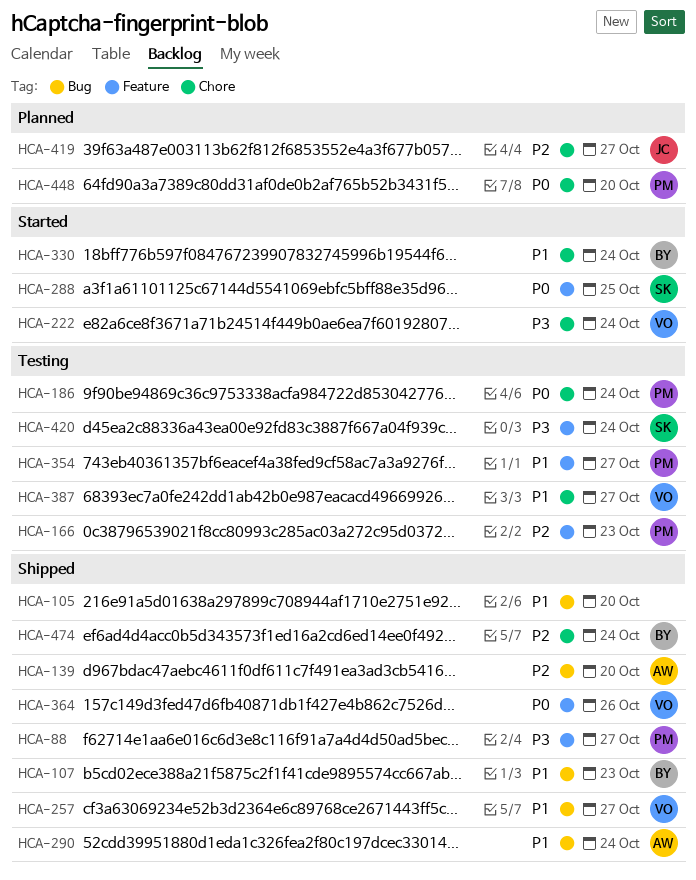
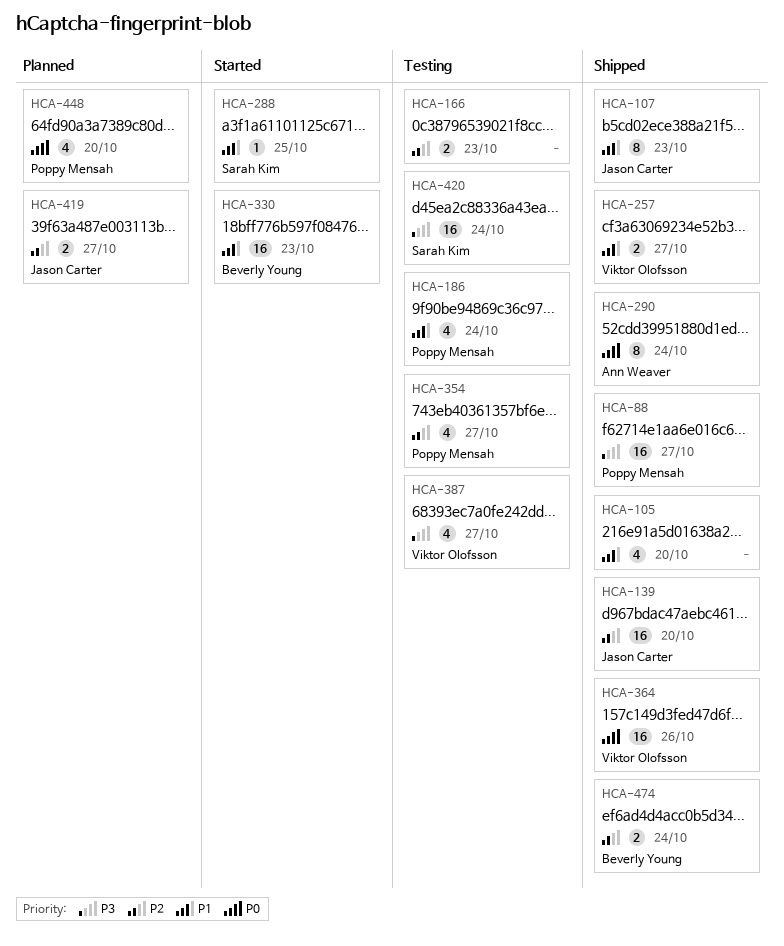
HCA-107, owner: Beverly Young -> Jason Carter
HCA-139, owner: Ann Weaver -> Jason Carter
HCA-166, owner: Poppy Mensah -> none
HCA-186, priority: P0 -> P1
HCA-222: present -> none
HCA-288, priority: P0 -> P1
HCA-290, priority: P1 -> P0
HCA-330, due: Oct 24 -> Oct 23
HCA-354, priority: P1 -> P2
HCA-387, priority: P1 -> P3

